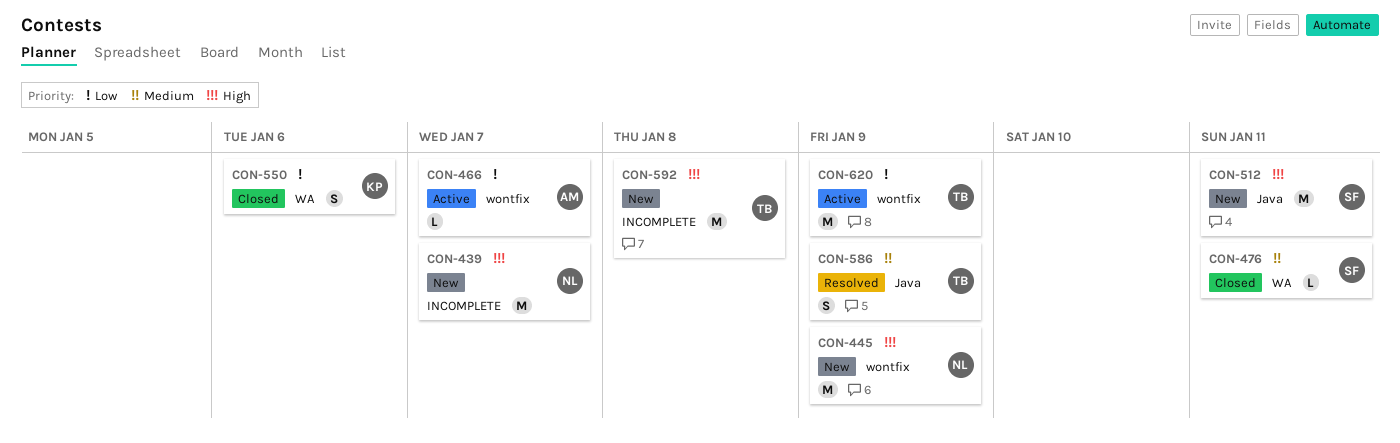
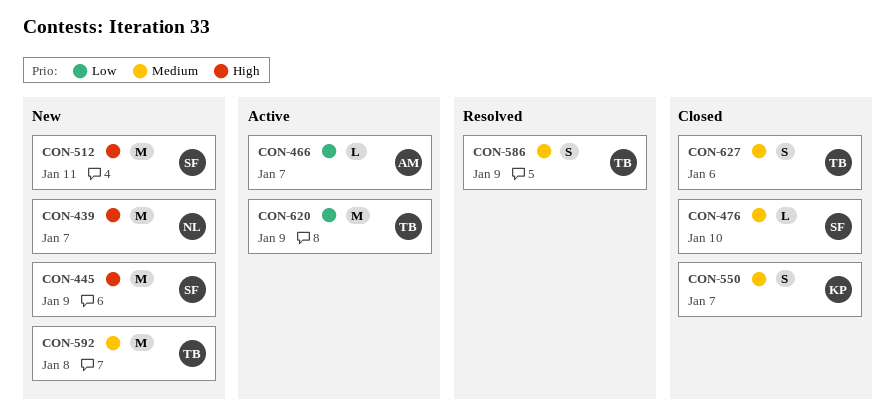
CON-445, owner: NL -> SF
CON-476, due: Jan 11 -> Jan 10
CON-550, priority: Low -> Medium
CON-550, due: Jan 6 -> Jan 7
CON-592, priority: High -> Medium
CON-627: none -> present

